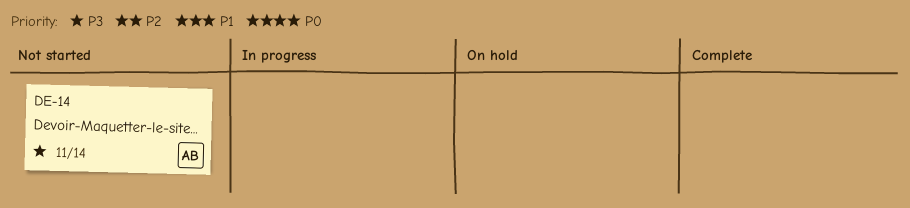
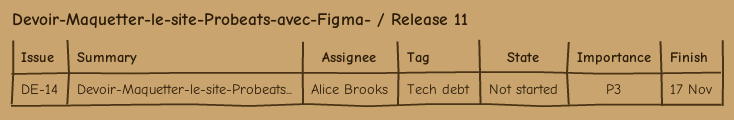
DE-14, due: Nov 14 -> Nov 17

